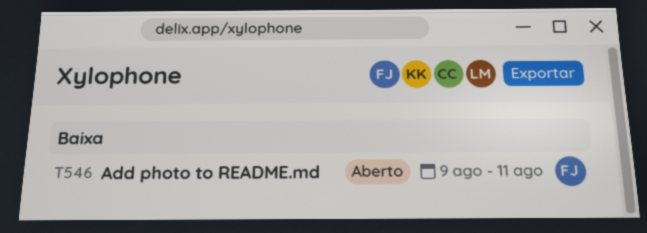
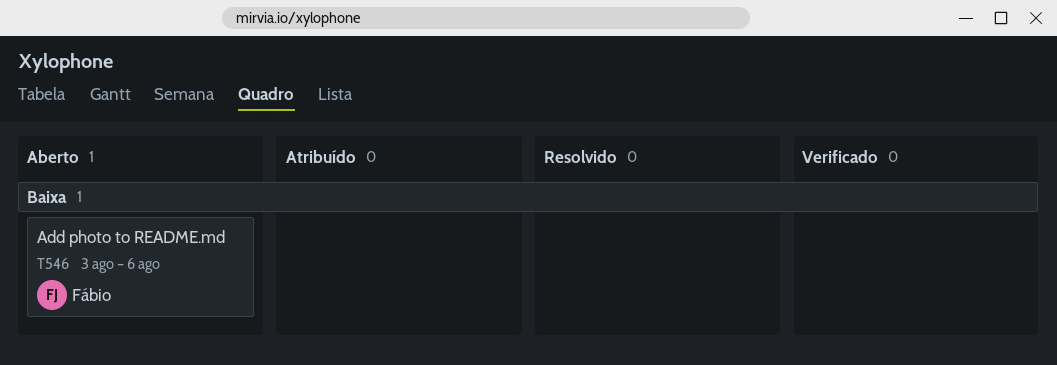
T546, start: Aug 9 -> Aug 3
T546, due: Aug 11 -> Aug 6

